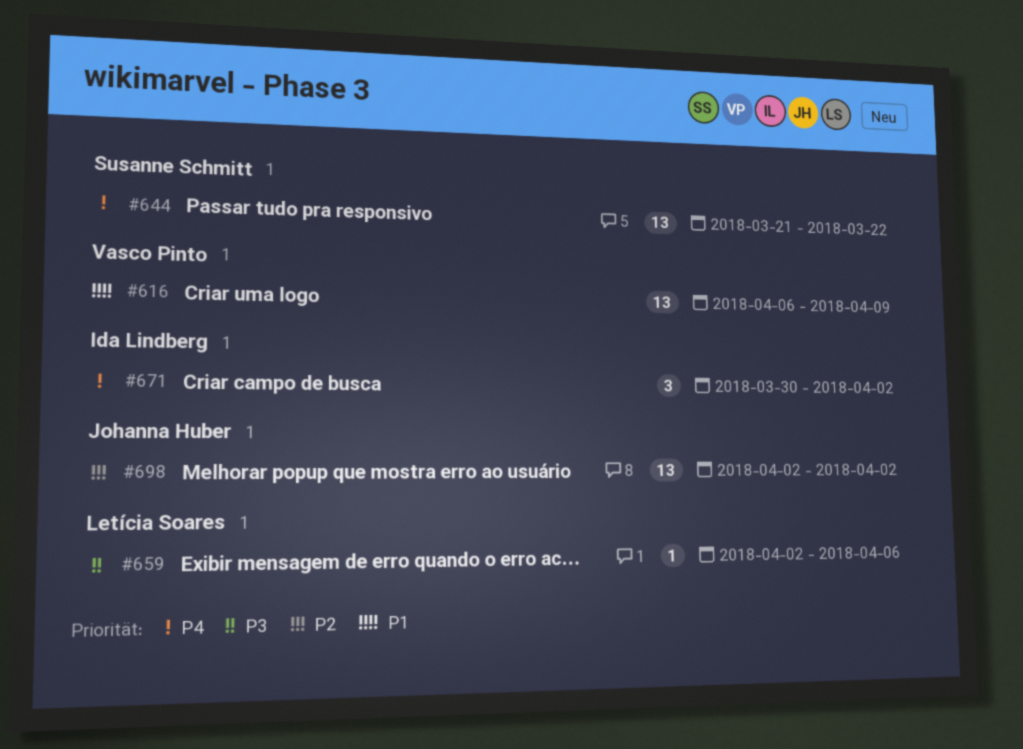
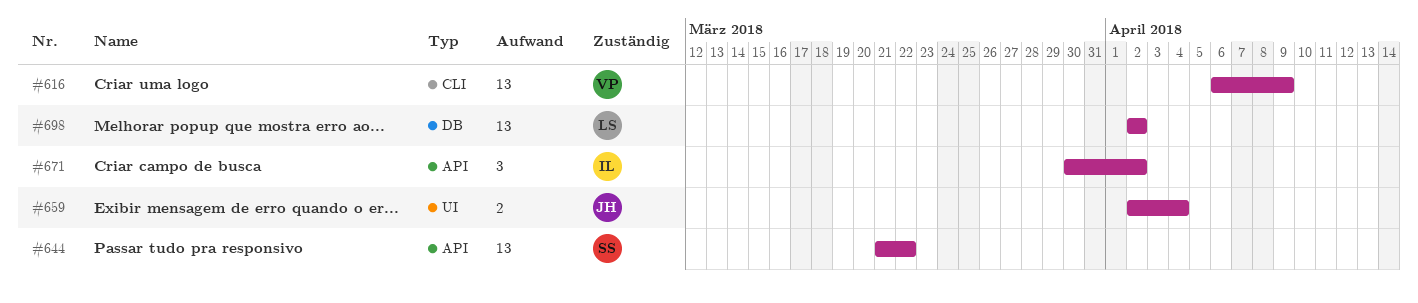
#659, owner: Letícia Soares -> Johanna Huber
#659, estimate: 1 -> 2
#659, due: Apr 6 -> Apr 4
#698, owner: Johanna Huber -> Letícia Soares

